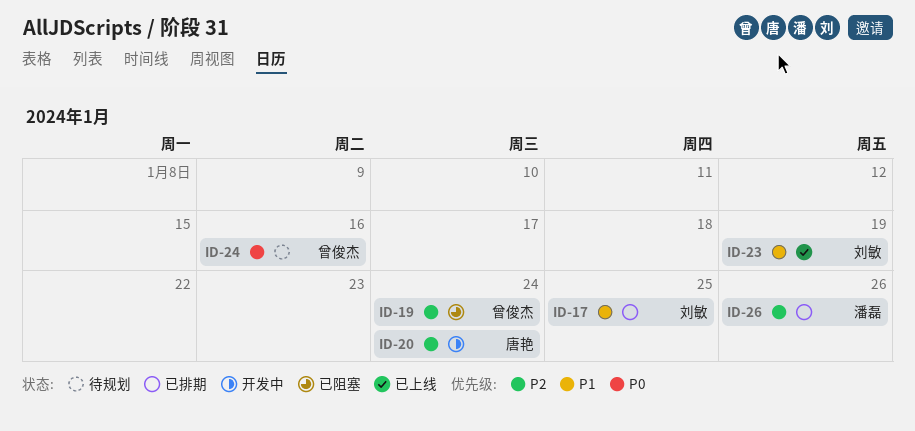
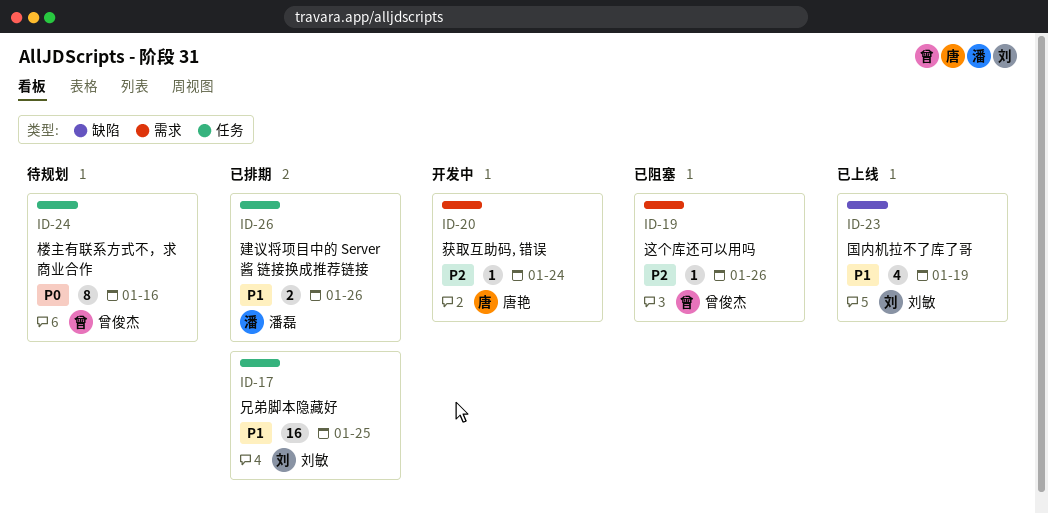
ID-19, due: Jan 24 -> Jan 26
ID-26, priority: P2 -> P1

